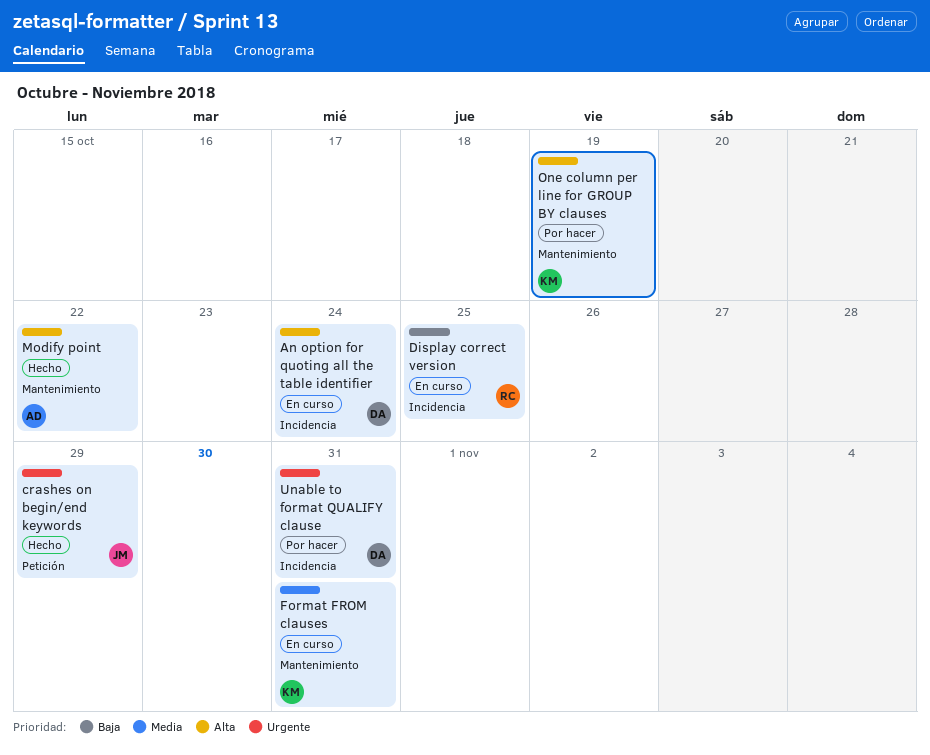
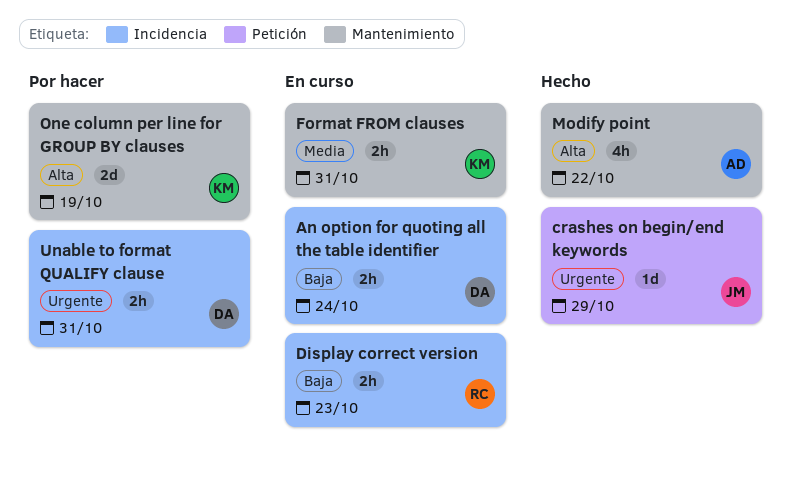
An option for quoting all the table identifier, priority: Alta -> Baja
Display correct version, due: Oct 25 -> Oct 23

